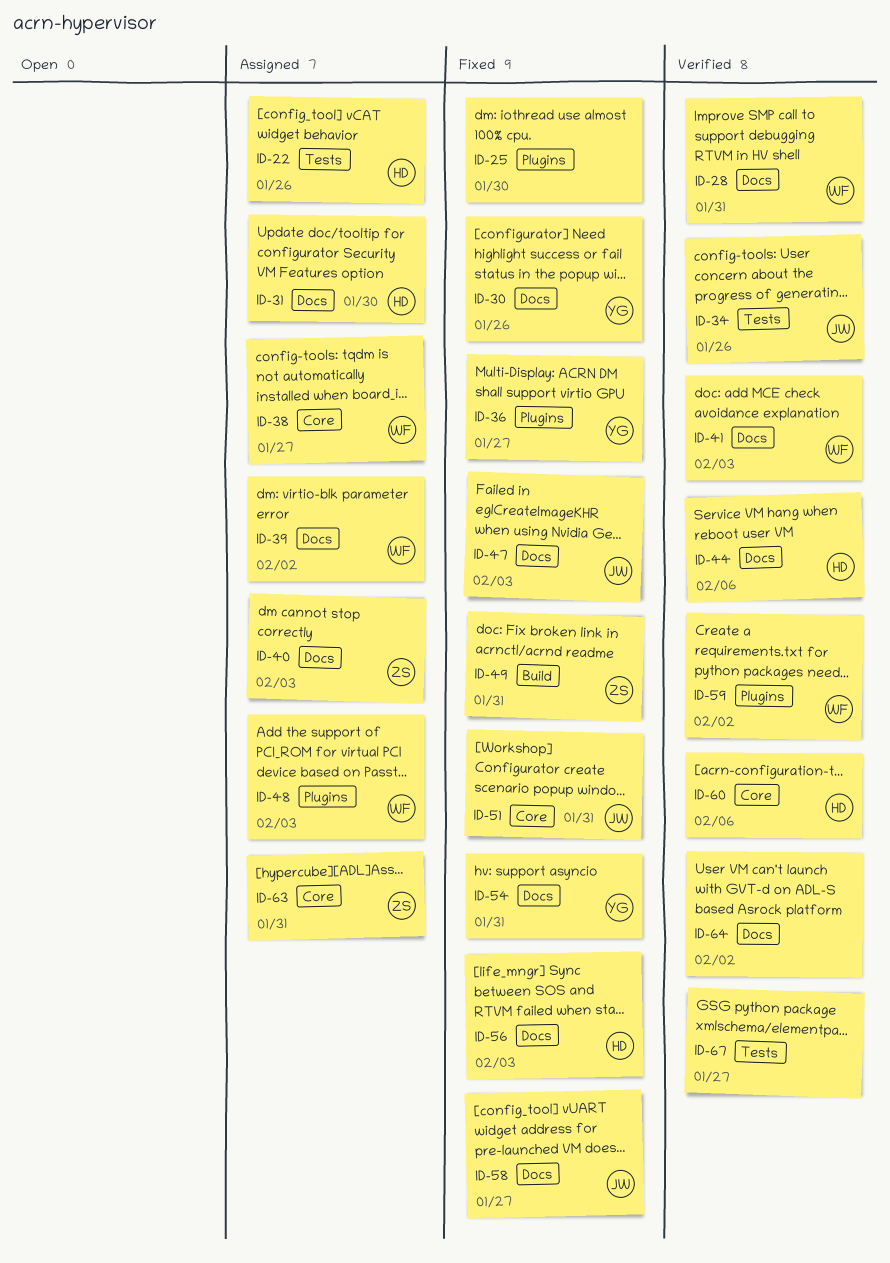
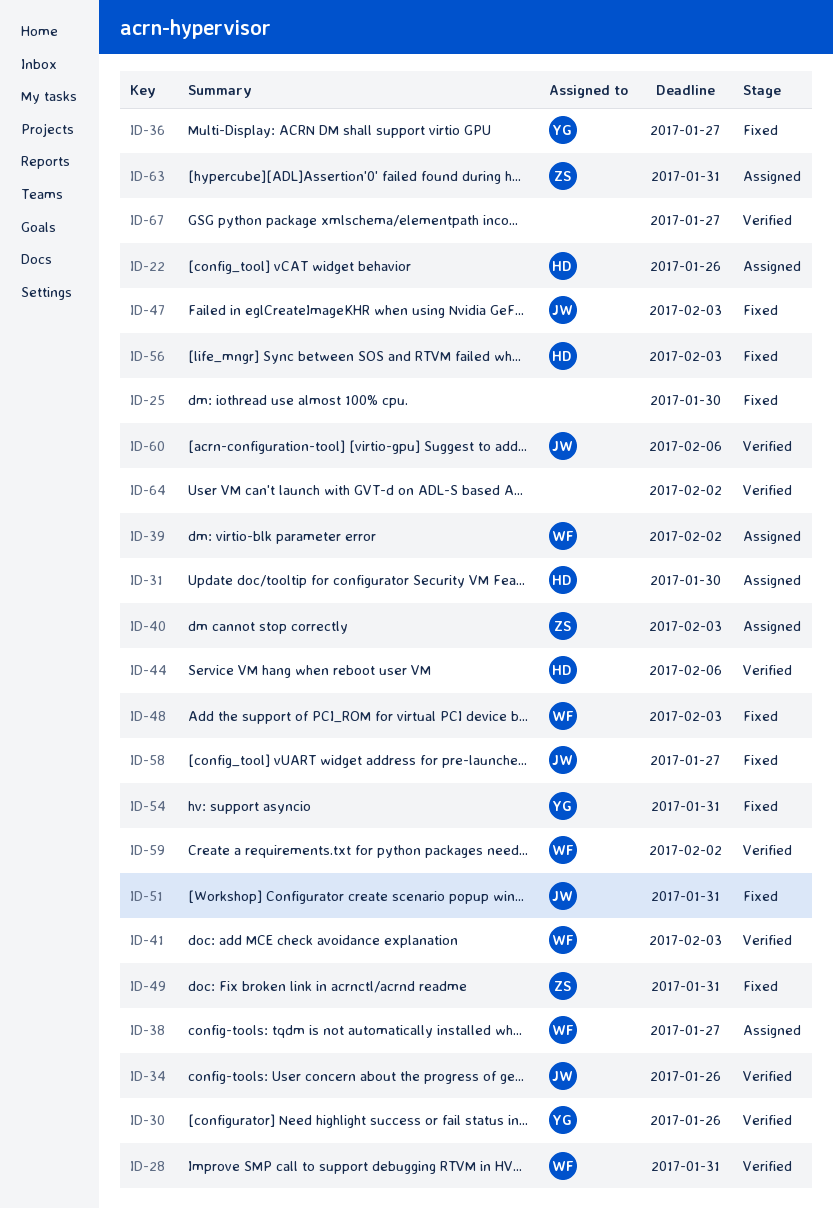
ID-30, status: Fixed -> Verified
ID-48, status: Assigned -> Fixed
ID-60, owner: HD -> JW

